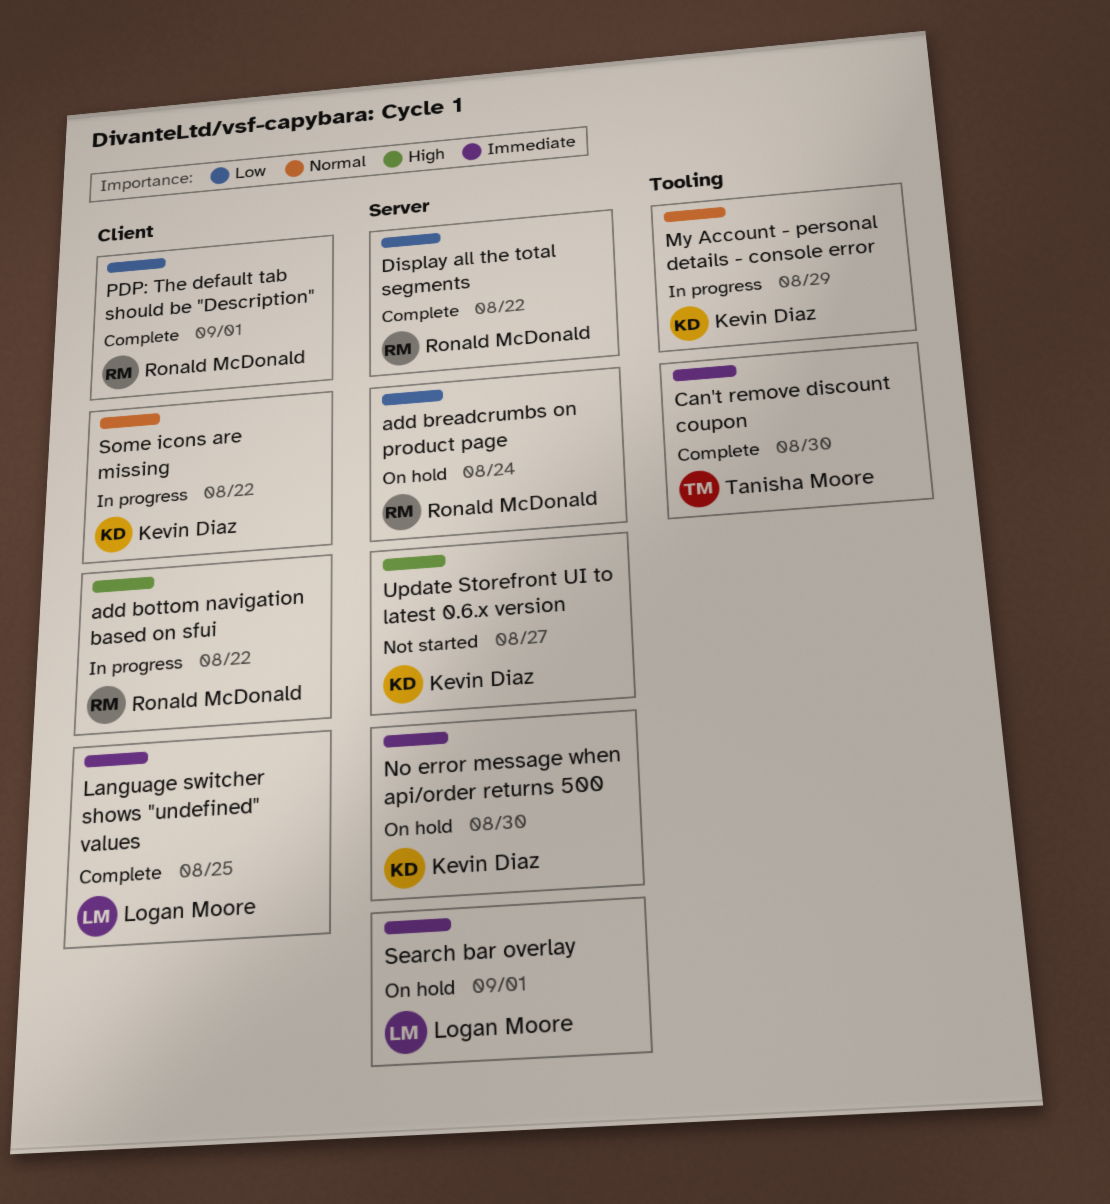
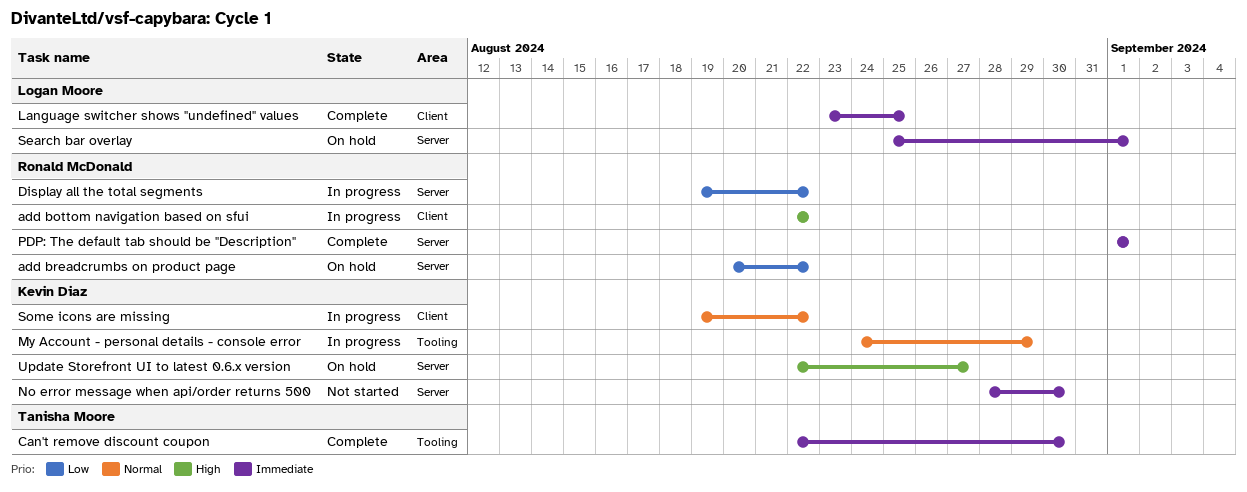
add breadcrumbs on product page, due: Aug 24 -> Aug 22
Display all the total segments, status: Complete -> In progress
No error message when api/order returns 500, status: On hold -> Not started
PDP: The default tab should be "Description", priority: Low -> Immediate
PDP: The default tab should be "Description", label: Client -> Server
Update Storefront UI to latest 0.6.x version, status: Not started -> On hold

